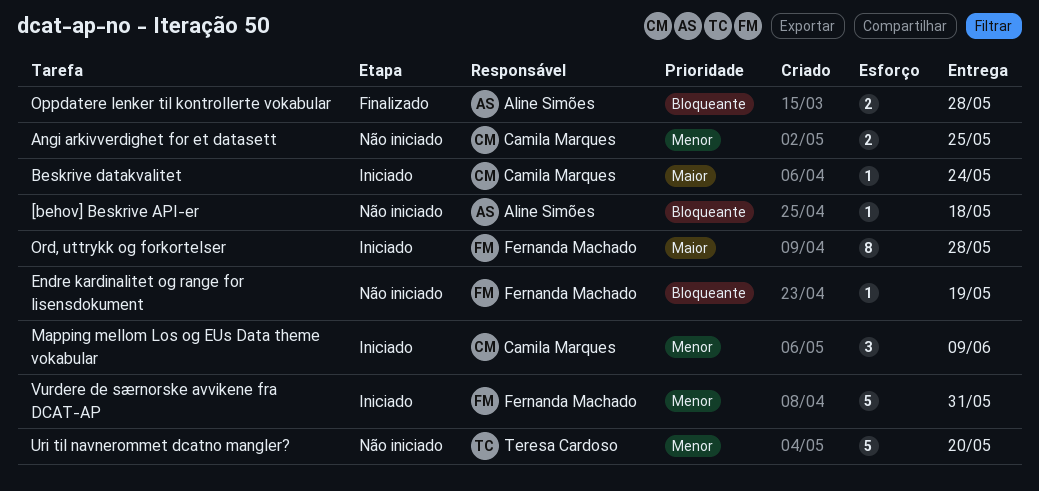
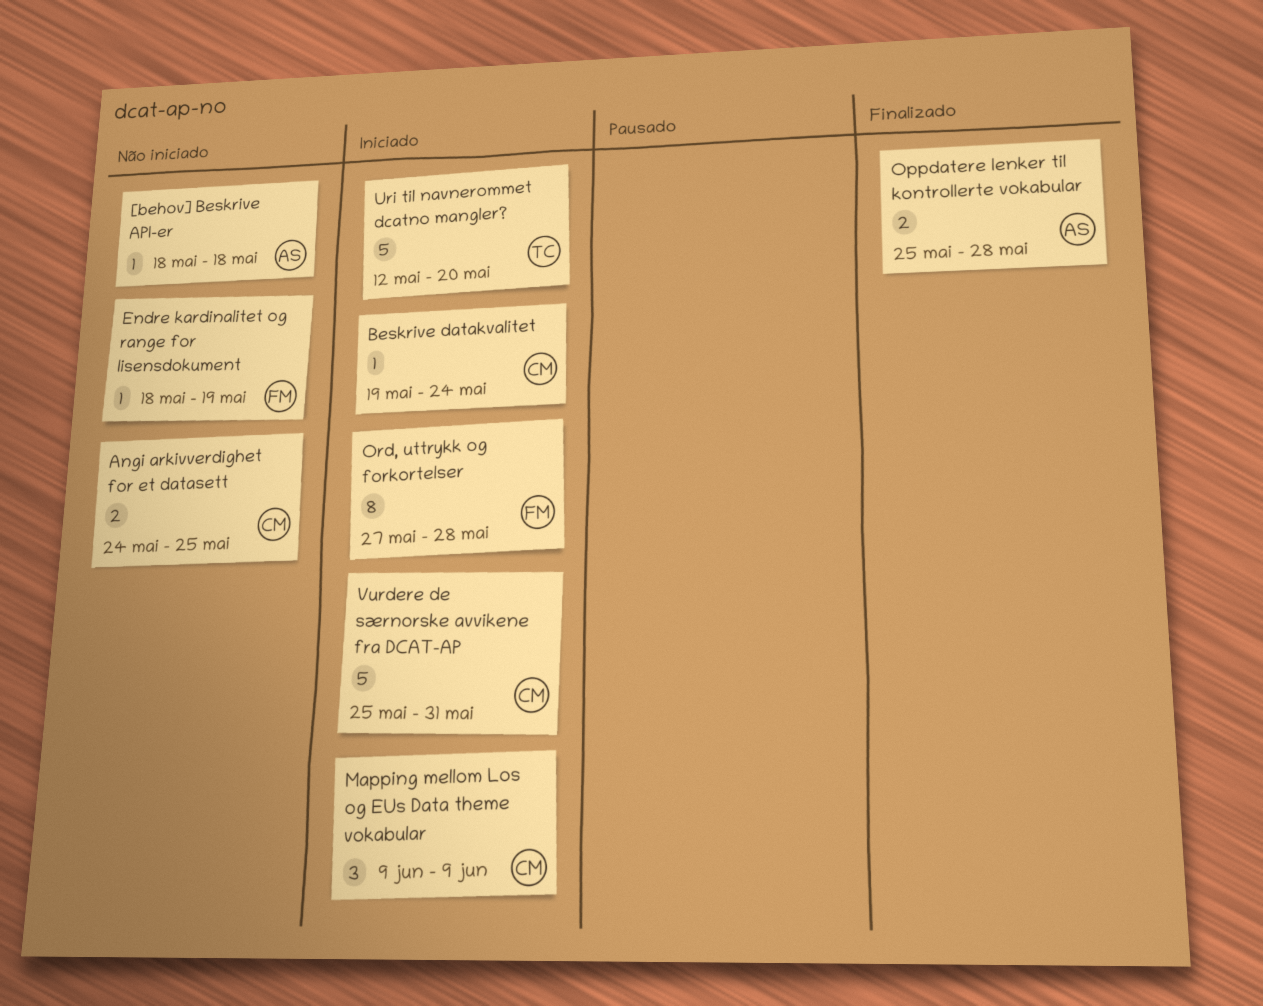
Uri til navnerommet dcatno mangler?, status: Não iniciado -> Iniciado
Vurdere de særnorske avvikene fra DCAT-AP, owner: Fernanda Machado -> Camila Marques

